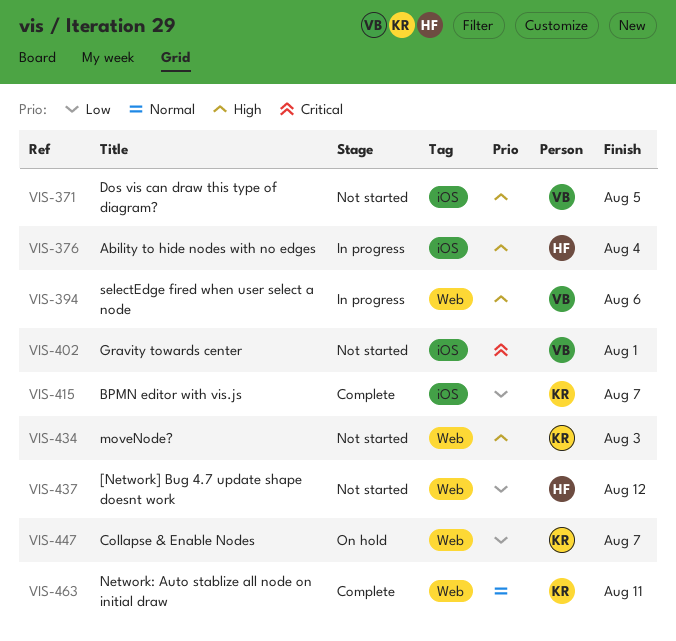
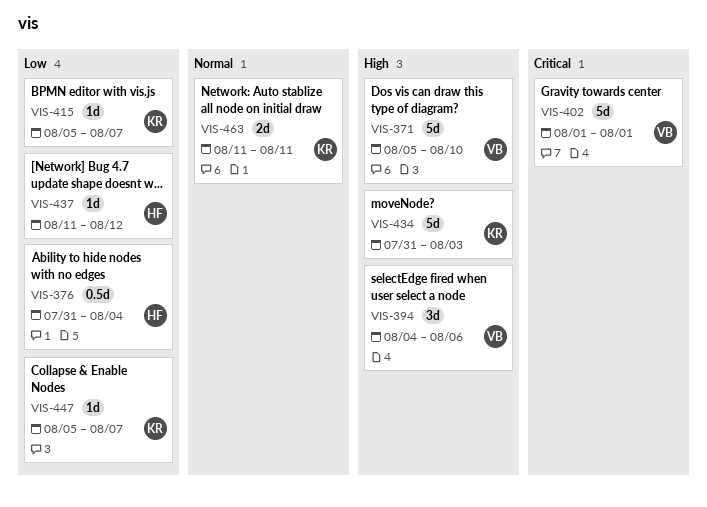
VIS-371, due: Aug 5 -> Aug 10
VIS-376, priority: High -> Low

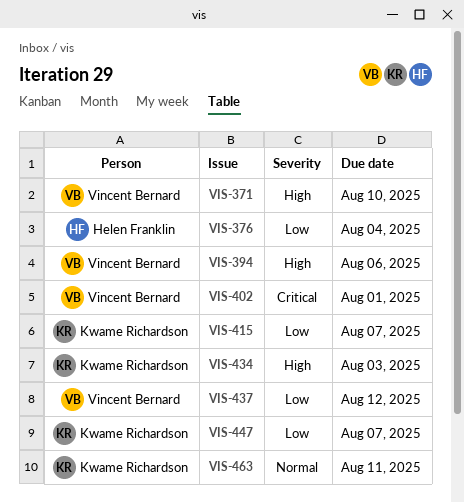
VIS-437, owner: Helen Franklin -> Vincent Bernard

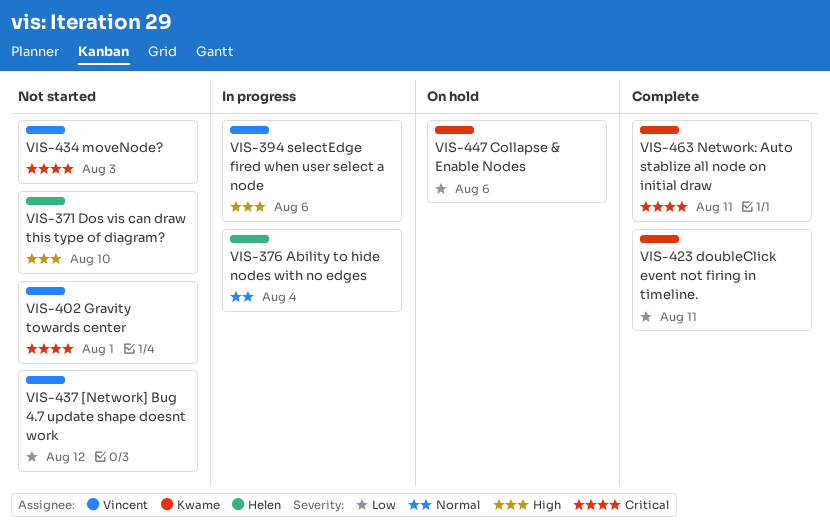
VIS-371, owner: Vincent Bernard -> Helen Franklin
VIS-376, priority: Low -> Normal
VIS-415: present -> none
VIS-423: none -> present
VIS-434, owner: Kwame Richardson -> Vincent Bernard
VIS-434, priority: High -> Critical
VIS-447, due: Aug 7 -> Aug 6
VIS-463, priority: Normal -> Critical

